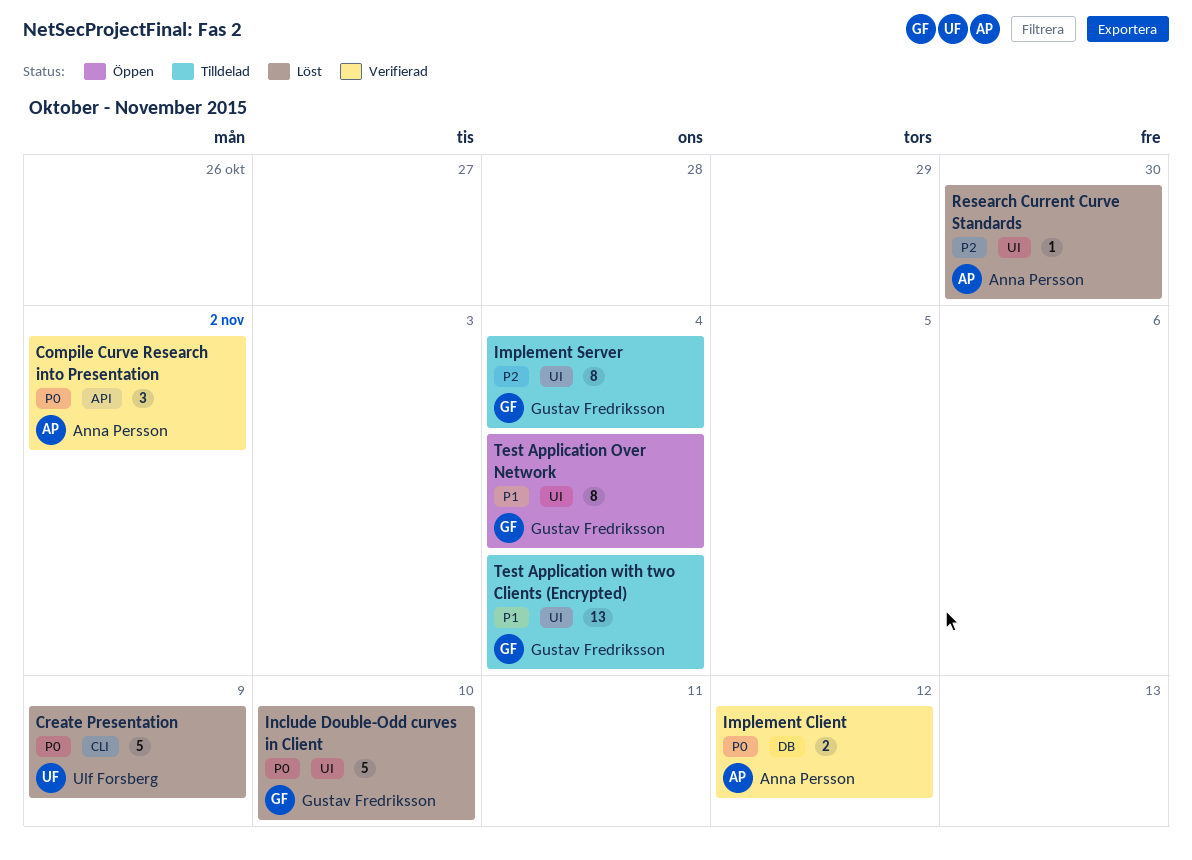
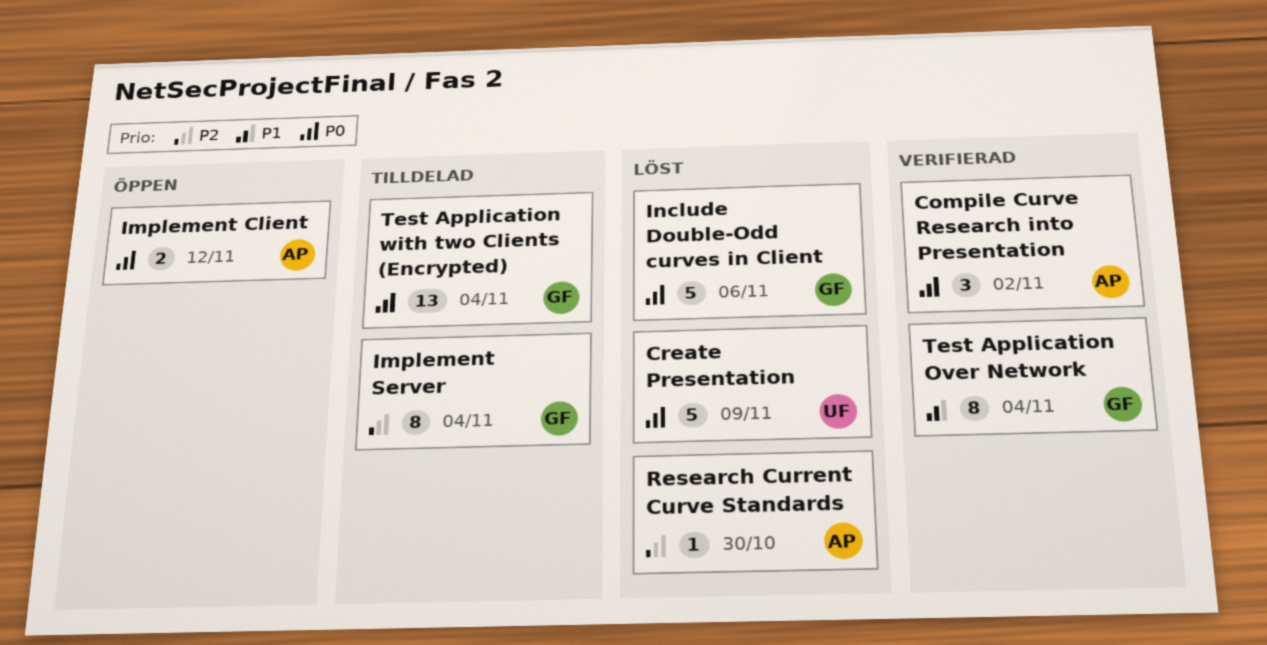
Implement Client, status: Verifierad -> Öppen
Include Double-Odd curves in Client, due: Nov 10 -> Nov 6
Test Application Over Network, status: Öppen -> Verifierad
Test Application with two Clients (Encrypted), priority: P1 -> P0

